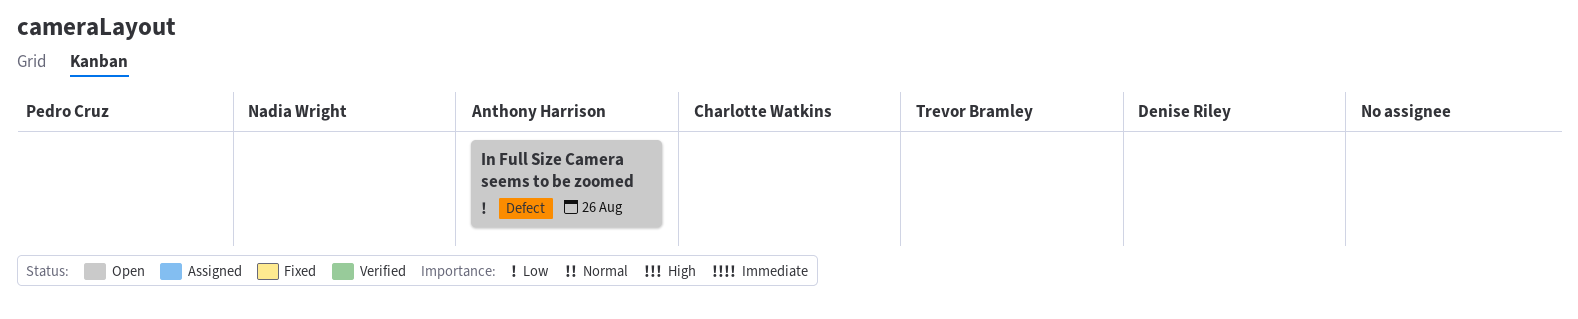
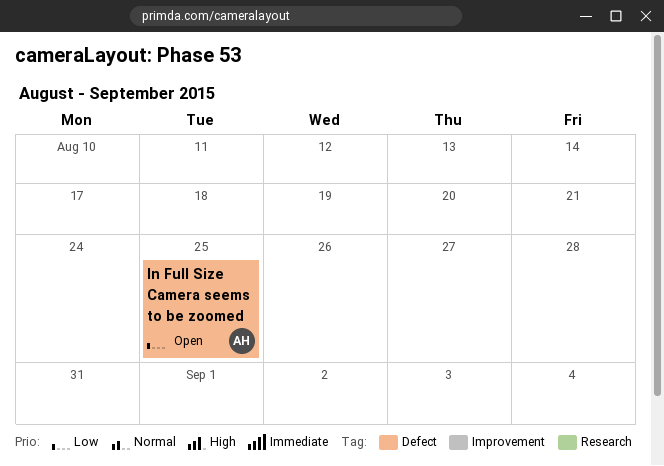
In Full Size Camera seems to be zoomed, due: Aug 26 -> Aug 25

